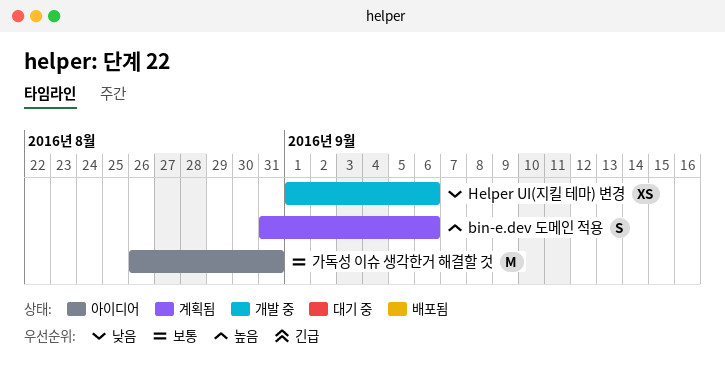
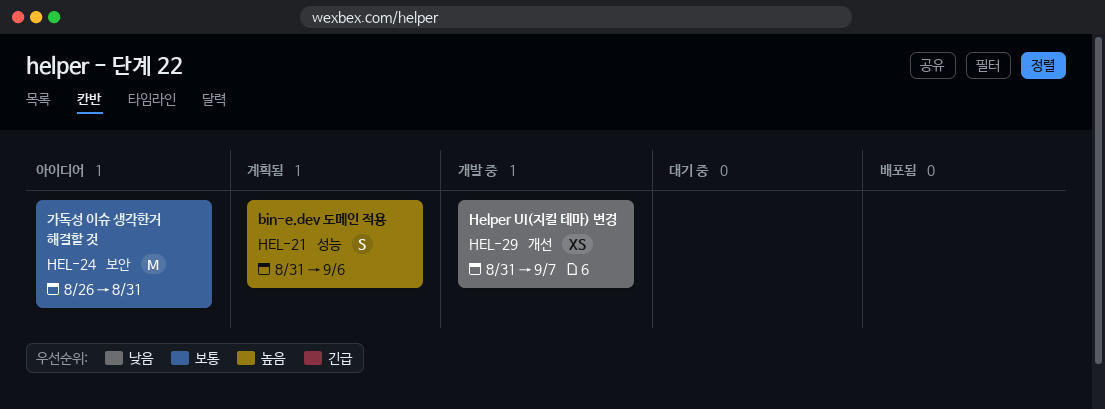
Helper UI(지킬 테마) 변경, start: Sep 1 -> Aug 31
Helper UI(지킬 테마) 변경, due: Sep 6 -> Sep 7

